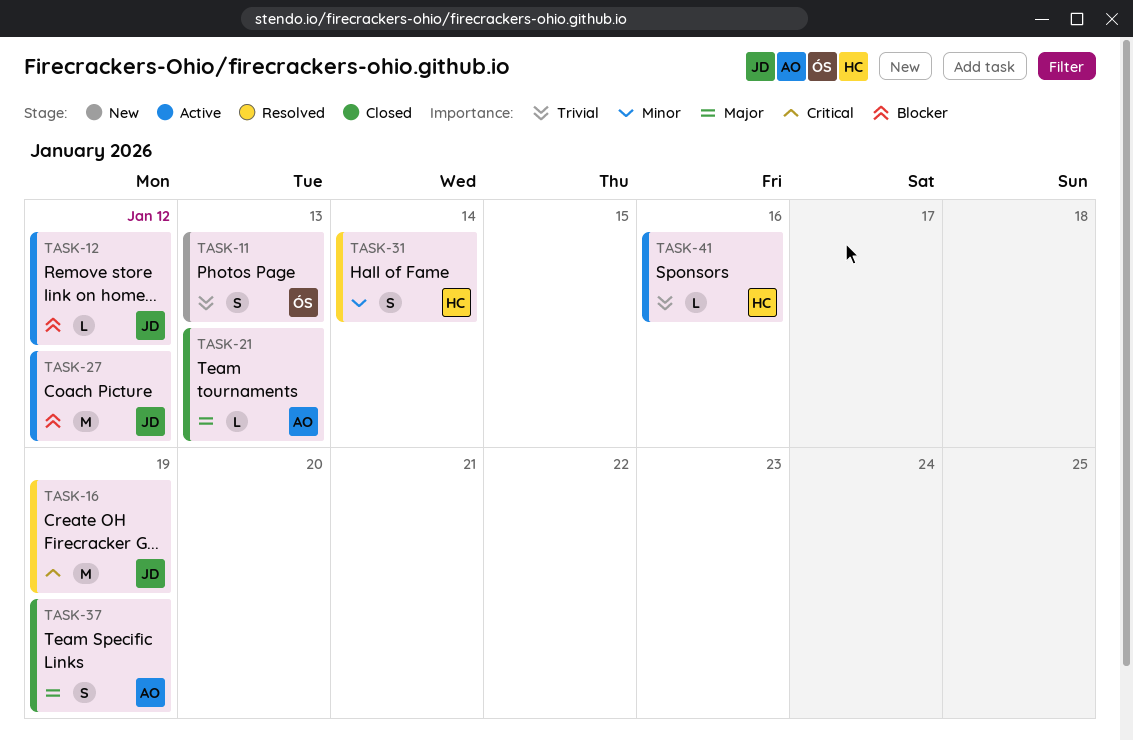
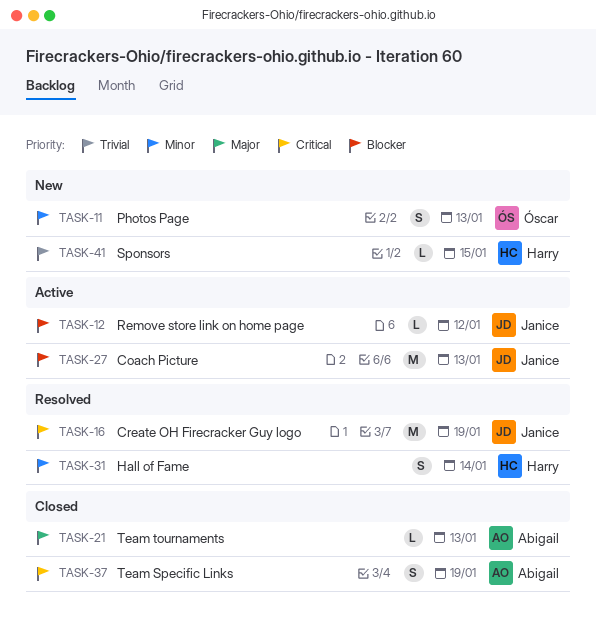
TASK-11, priority: Trivial -> Minor
TASK-27, due: Jan 12 -> Jan 13
TASK-37, priority: Major -> Critical
TASK-41, status: Active -> New
TASK-41, due: Jan 16 -> Jan 15

